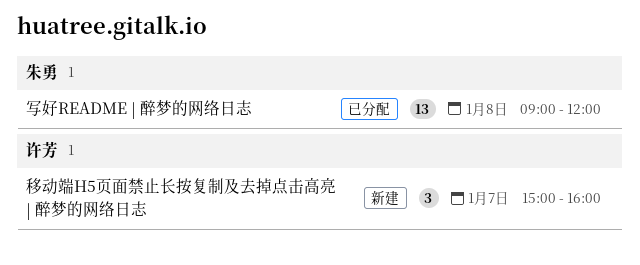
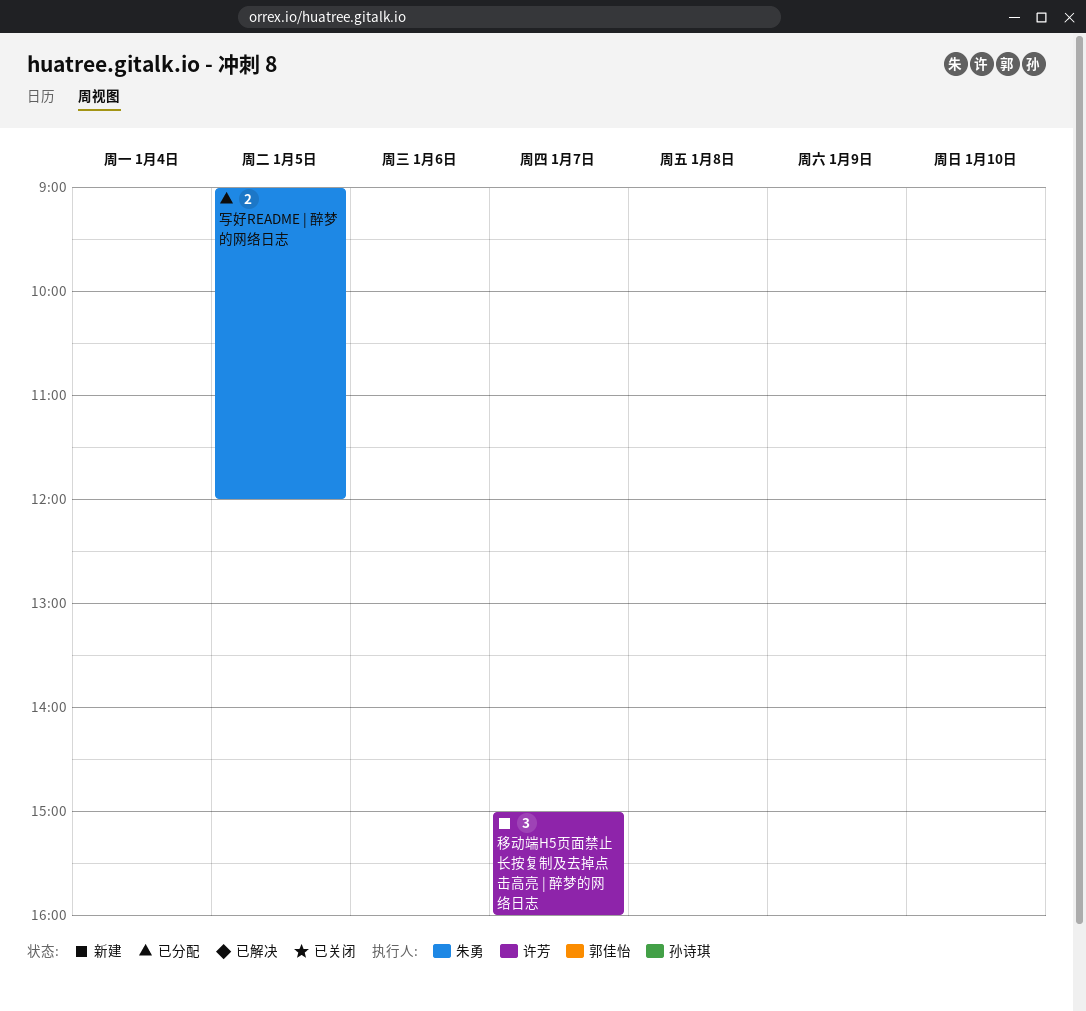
写好README | 醉梦的网络日志, estimate: 13 -> 2
写好README | 醉梦的网络日志, day: Jan 8 -> Jan 5

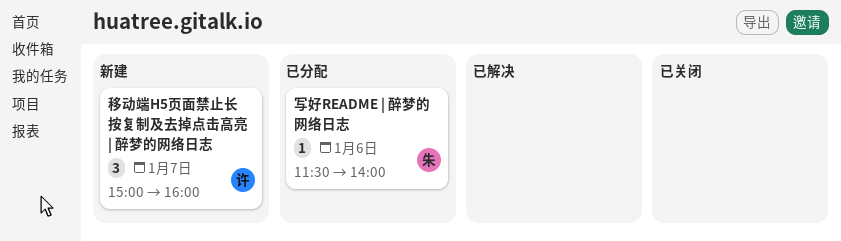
写好README | 醉梦的网络日志, estimate: 2 -> 1
写好README | 醉梦的网络日志, day: Jan 5 -> Jan 6
写好README | 醉梦的网络日志, begins: 09:00 -> 11:30
写好README | 醉梦的网络日志, ends: 12:00 -> 14:00

